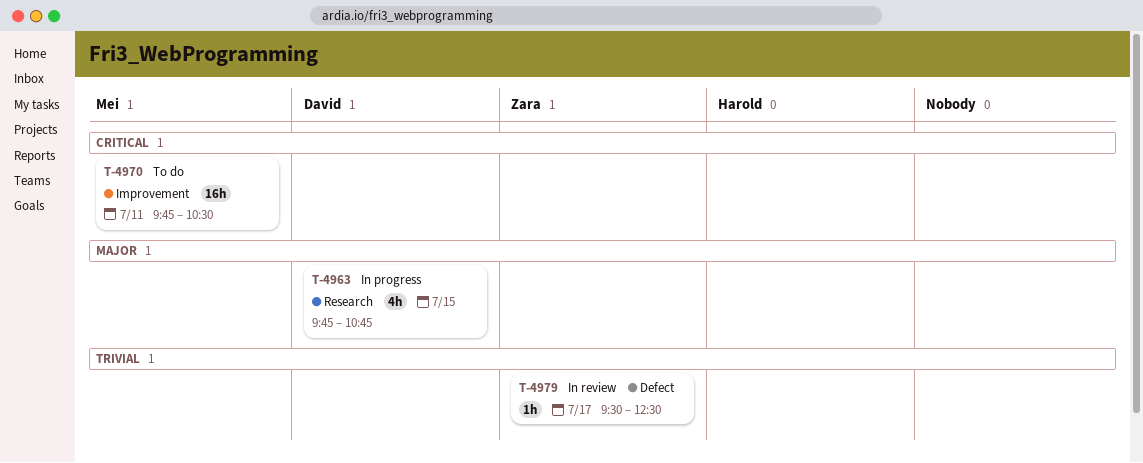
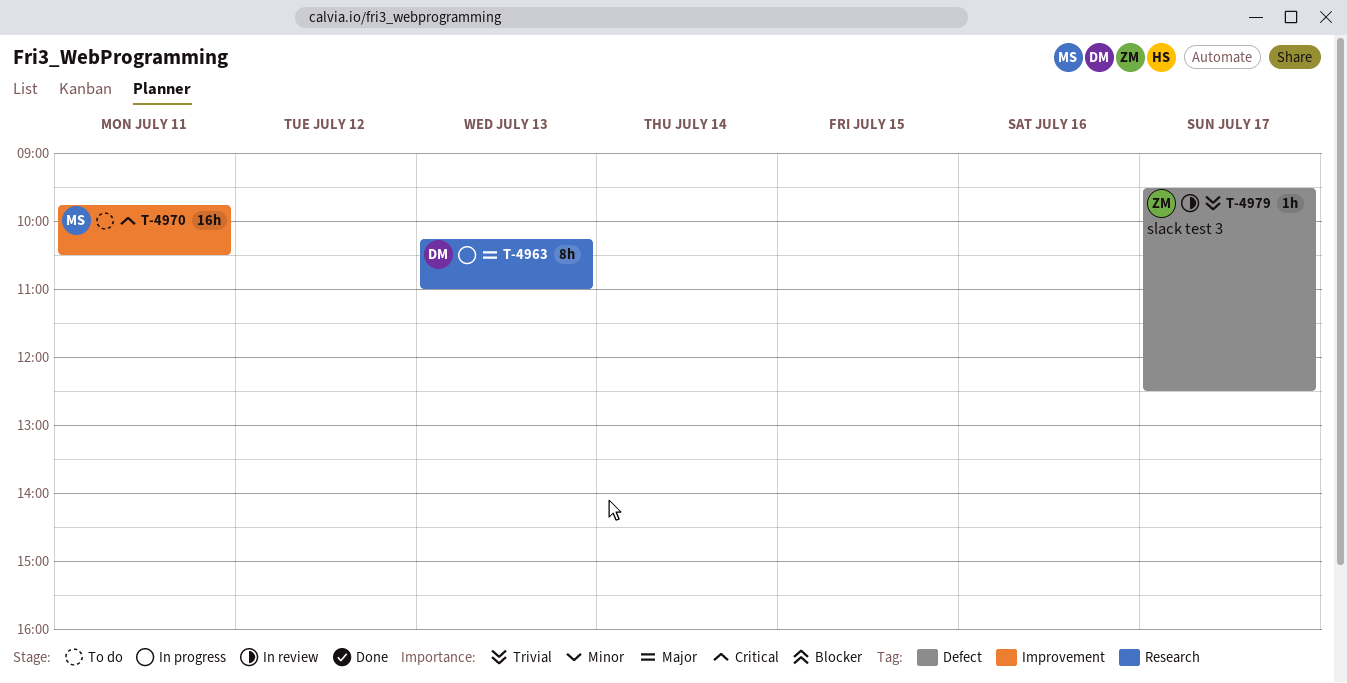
T-4963, estimate: 4h -> 8h
T-4963, day: Jul 15 -> Jul 13
T-4963, begins: 09:45 -> 10:15
T-4963, ends: 10:45 -> 11:00

